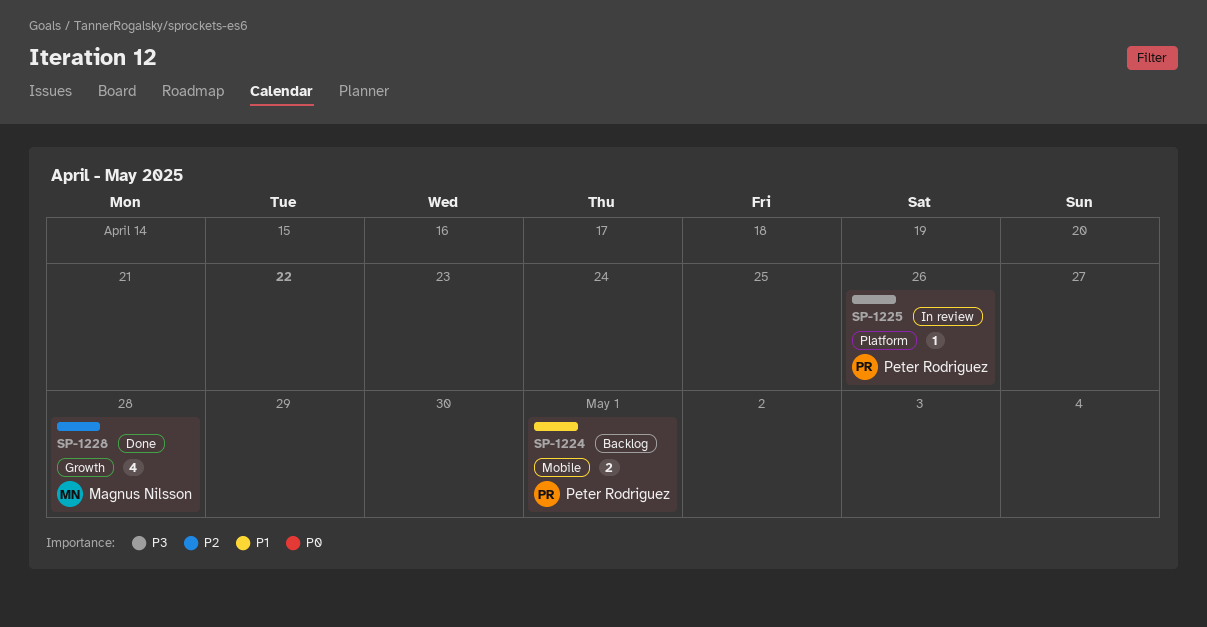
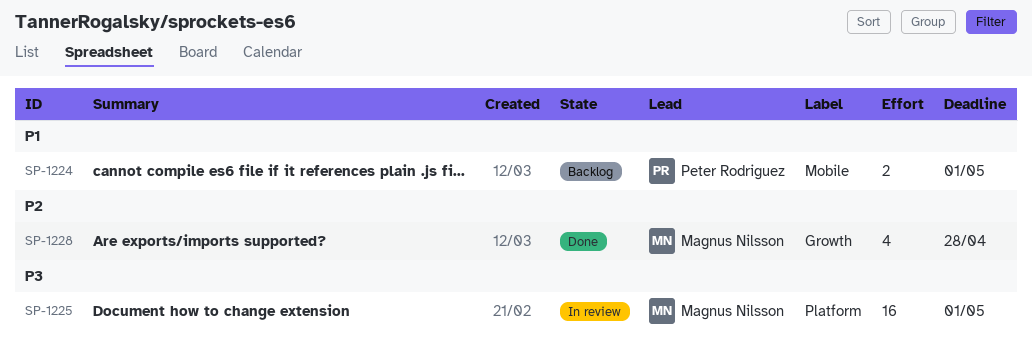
SP-1225, owner: Peter Rodriguez -> Magnus Nilsson
SP-1225, estimate: 1 -> 16
SP-1225, due: Apr 26 -> May 1

